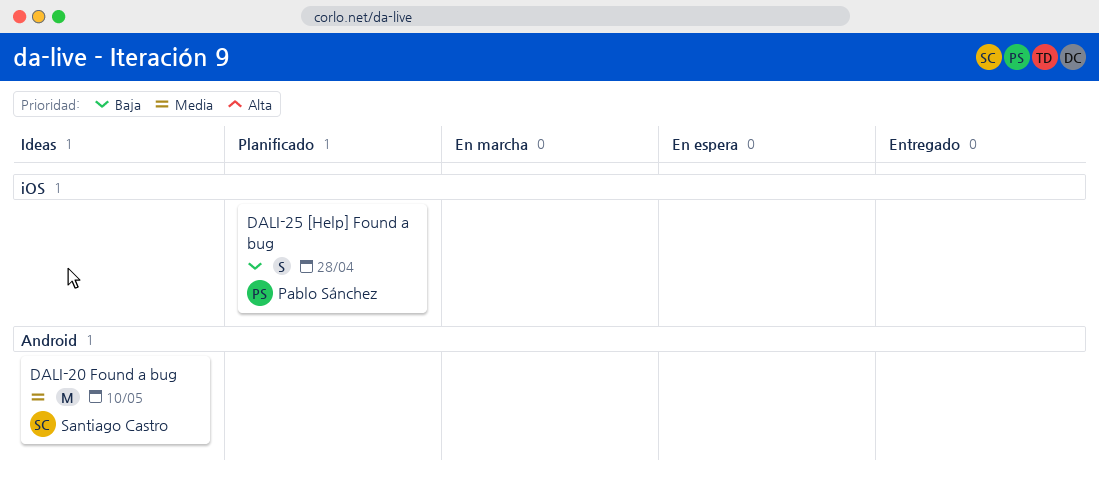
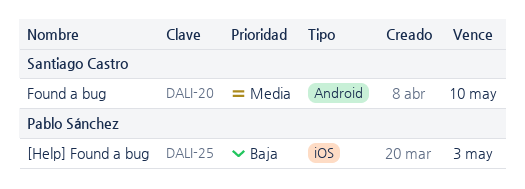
DALI-25, due: Apr 28 -> May 3

